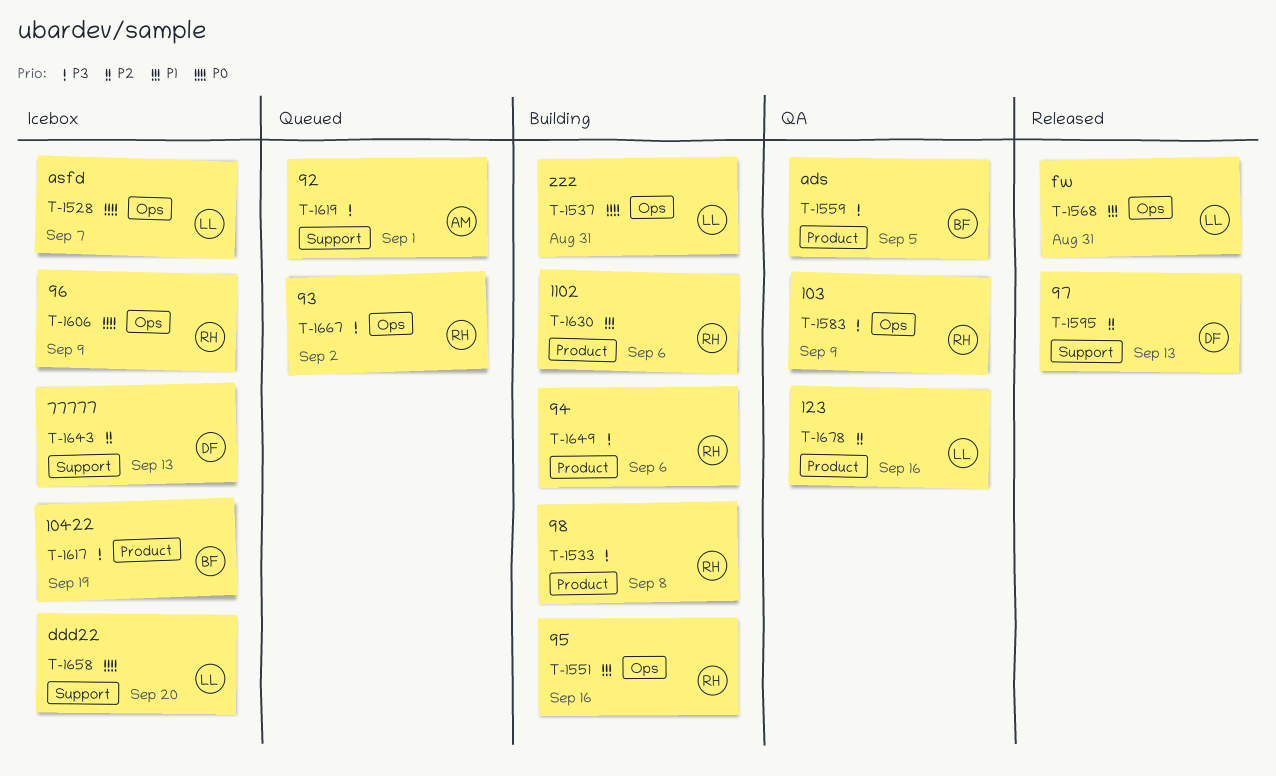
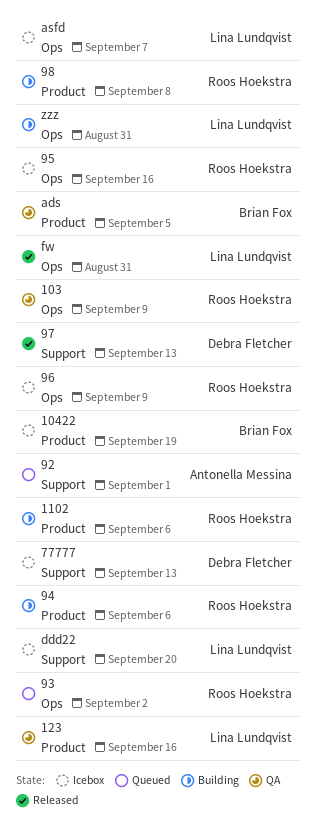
95, status: Building -> Icebox

